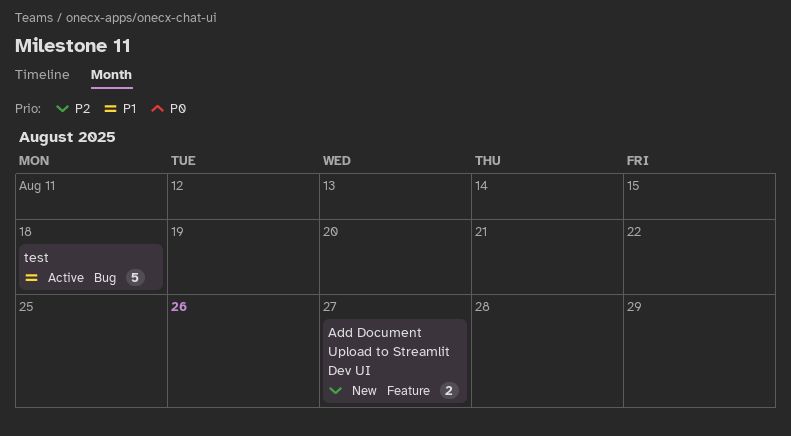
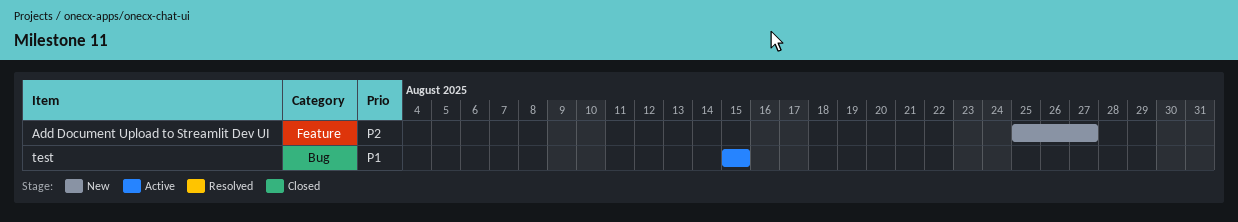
test, due: Aug 18 -> Aug 15

